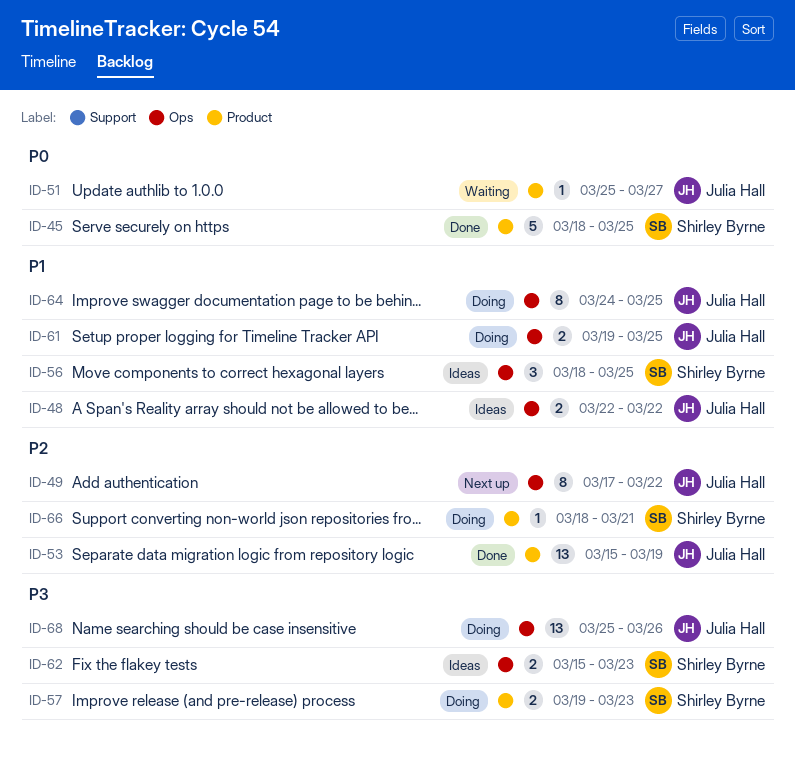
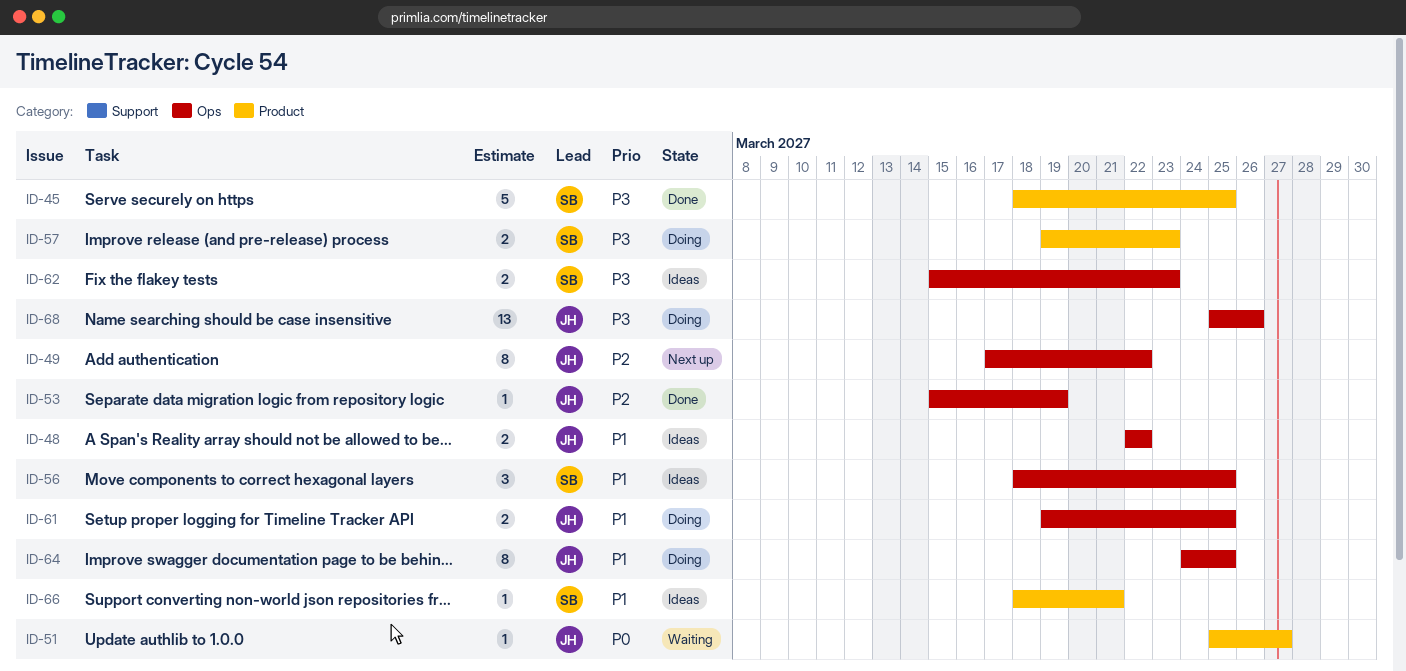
ID-45, priority: P0 -> P3
ID-53, label: Product -> Ops
ID-53, estimate: 13 -> 1
ID-66, status: Doing -> Ideas
ID-66, priority: P2 -> P1

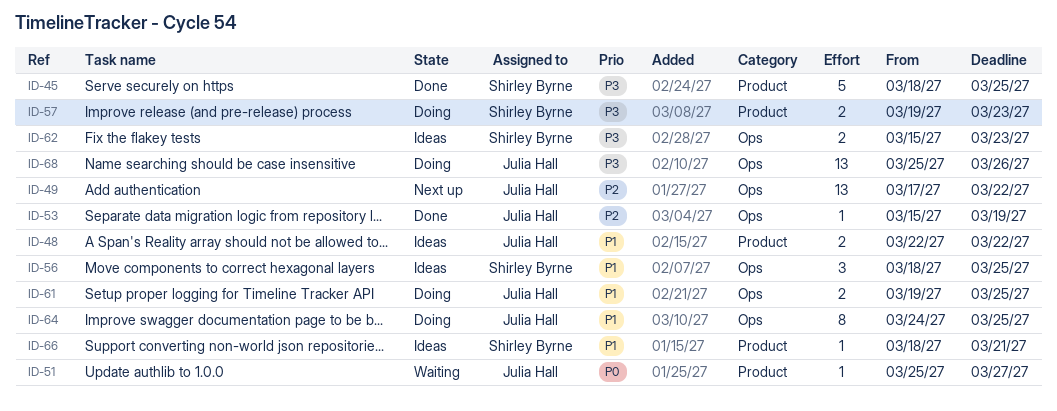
ID-48, label: Ops -> Product
ID-49, estimate: 8 -> 13

